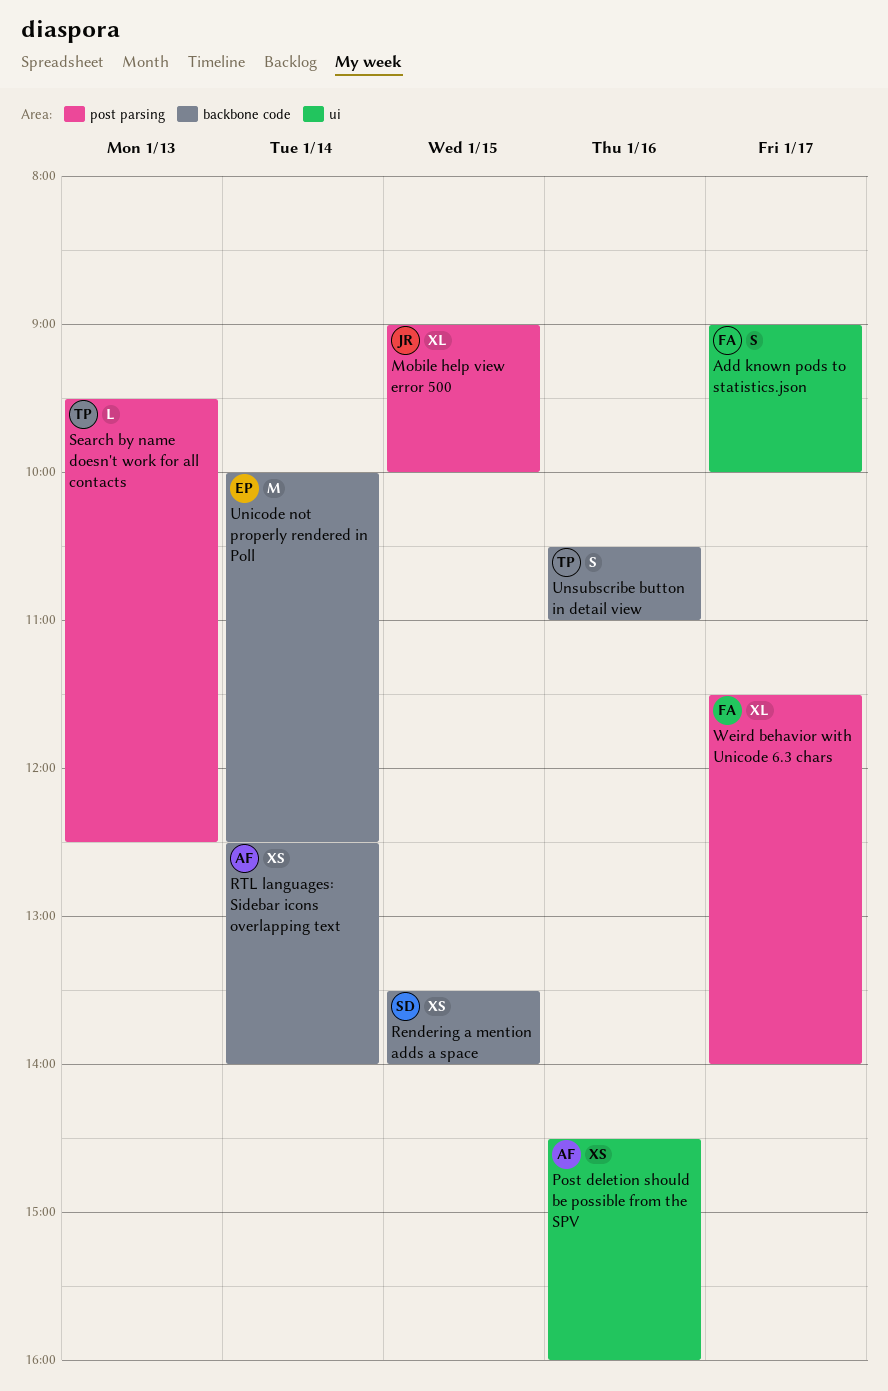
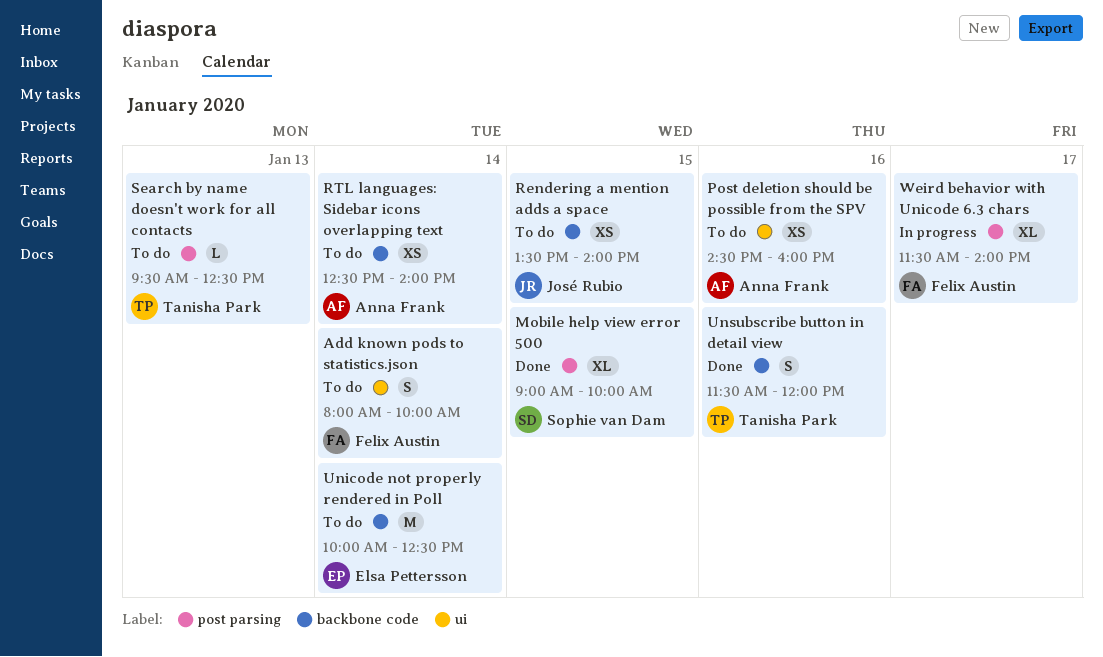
Add known pods to statistics.json, day: Jan 17 -> Jan 14
Add known pods to statistics.json, begins: 09:00 -> 08:00
Mobile help view error 500, owner: José Rubio -> Sophie van Dam
Rendering a mention adds a space, owner: Sophie van Dam -> José Rubio
Unsubscribe button in detail view, begins: 10:30 -> 11:30
Unsubscribe button in detail view, ends: 11:00 -> 12:00

